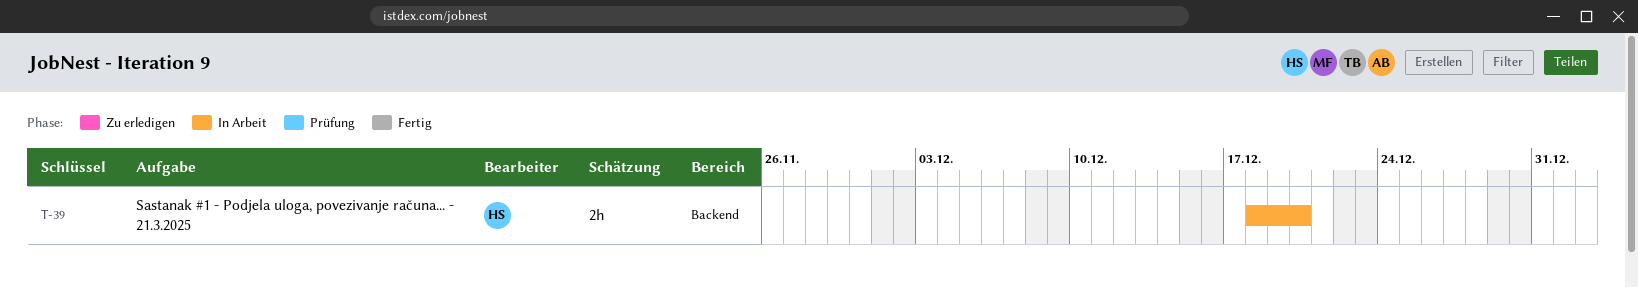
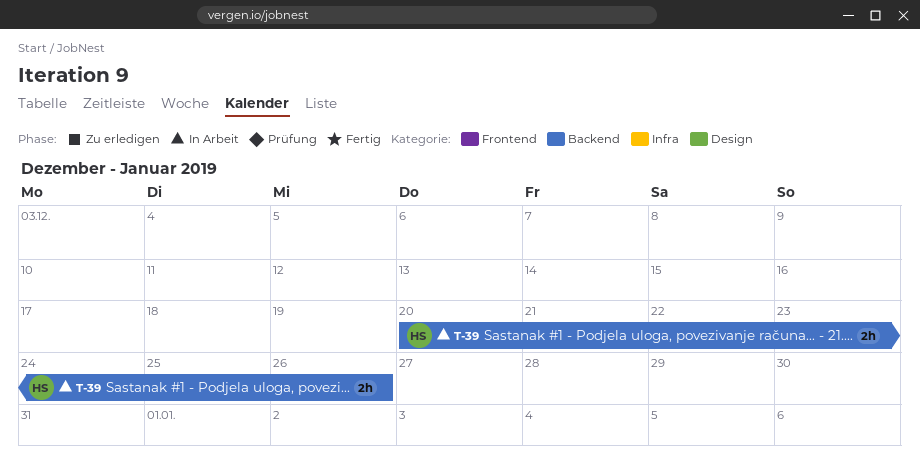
T-39, start: Dec 18 -> Dec 20
T-39, due: Dec 20 -> Dec 26

